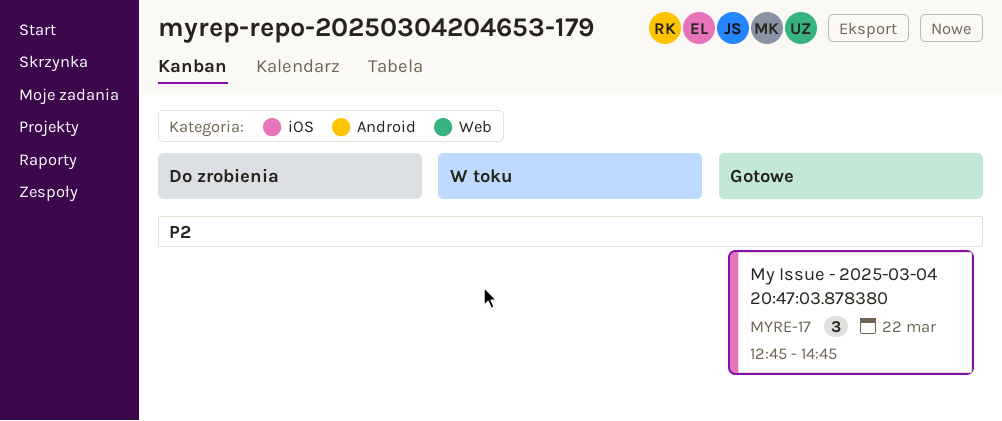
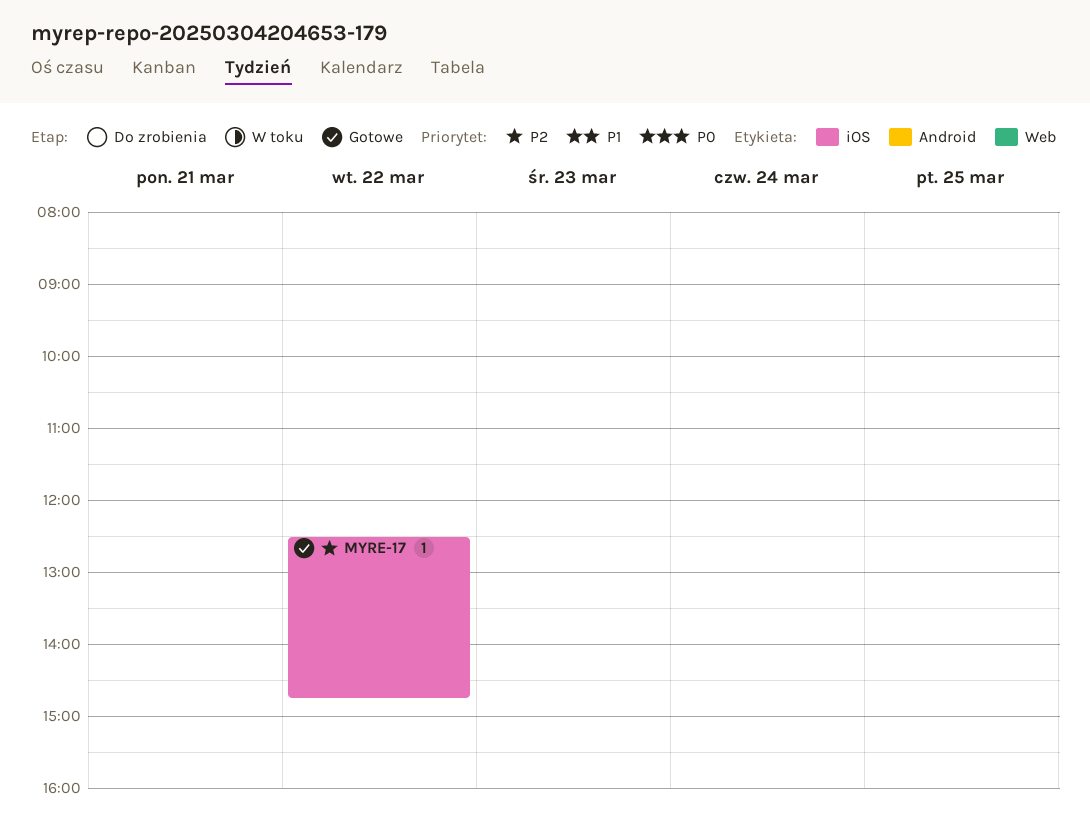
MYRE-17, estimate: 3 -> 1
MYRE-17, begins: 12:45 -> 12:30

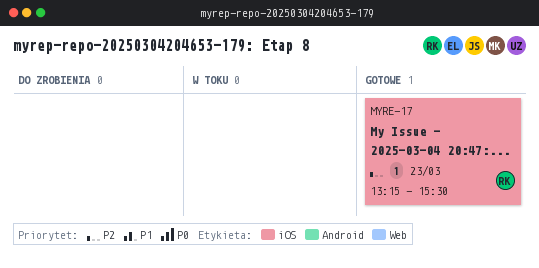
MYRE-17, day: Mar 22 -> Mar 23
MYRE-17, begins: 12:30 -> 13:15
MYRE-17, ends: 14:45 -> 15:30

